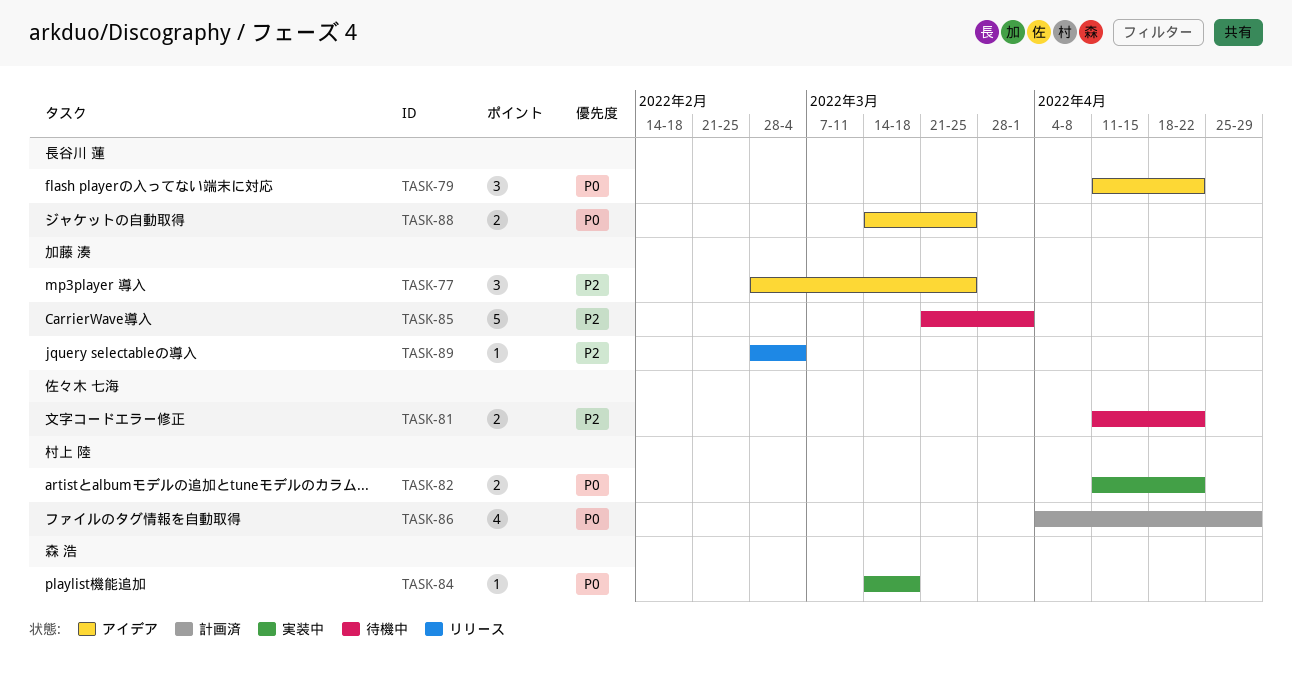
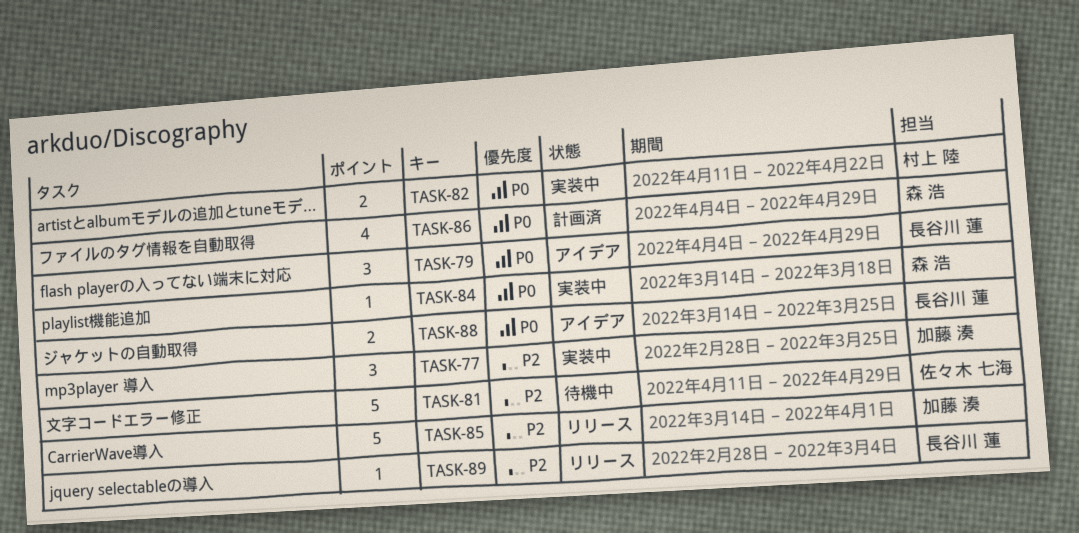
TASK-77, status: アイデア -> 実装中
TASK-79, start: Apr 11 -> Apr 4
TASK-79, due: Apr 22 -> Apr 29
TASK-81, estimate: 2 -> 5
TASK-81, due: Apr 22 -> Apr 29
TASK-85, status: 待機中 -> リリース
TASK-85, start: Mar 21 -> Mar 14
TASK-86, owner: 村上 陸 -> 森 浩
TASK-89, owner: 加藤 湊 -> 長谷川 蓮

